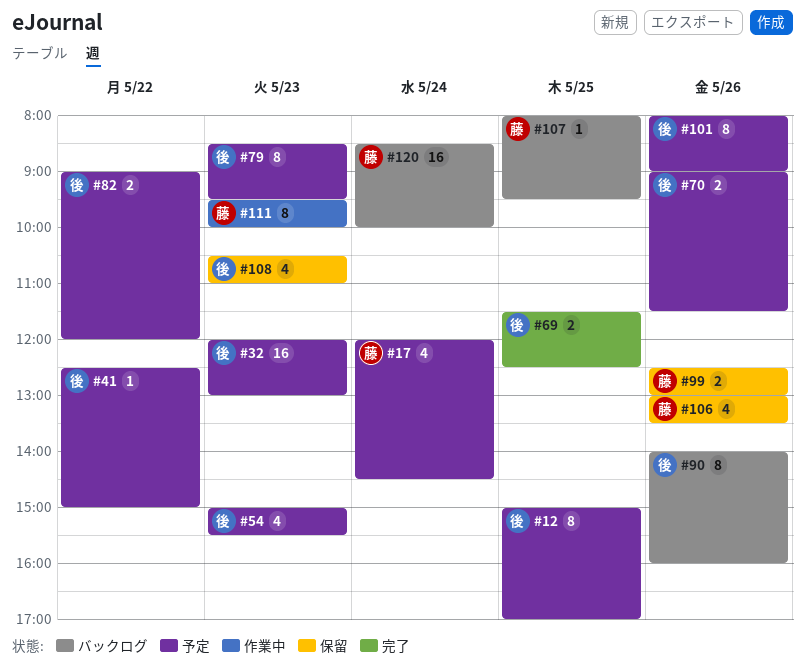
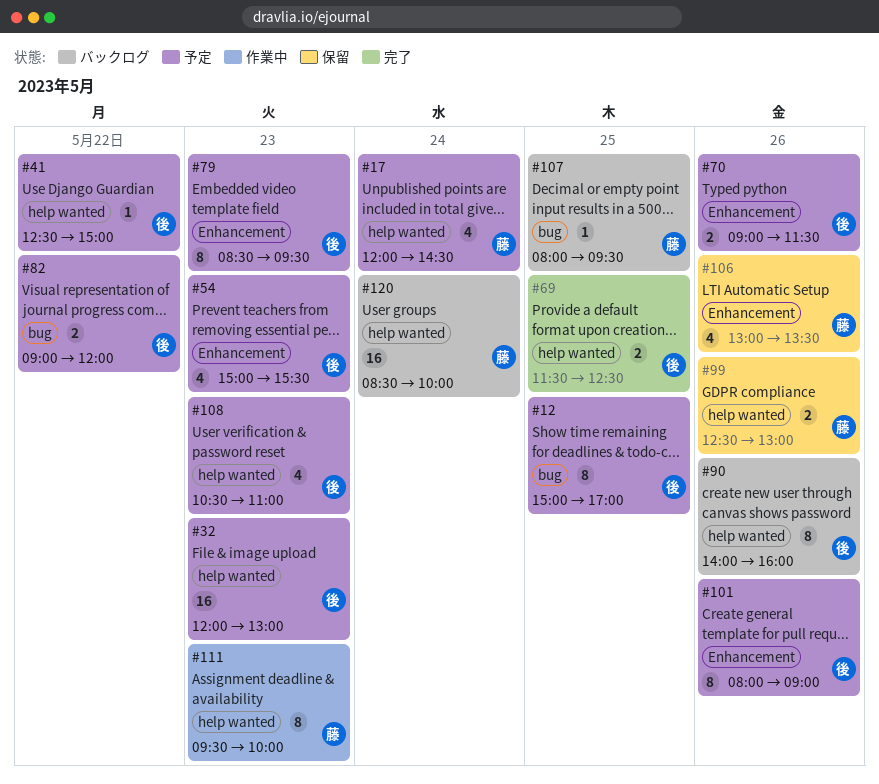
#108, status: 保留 -> 予定

